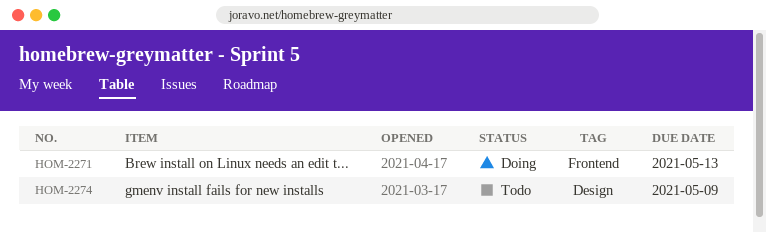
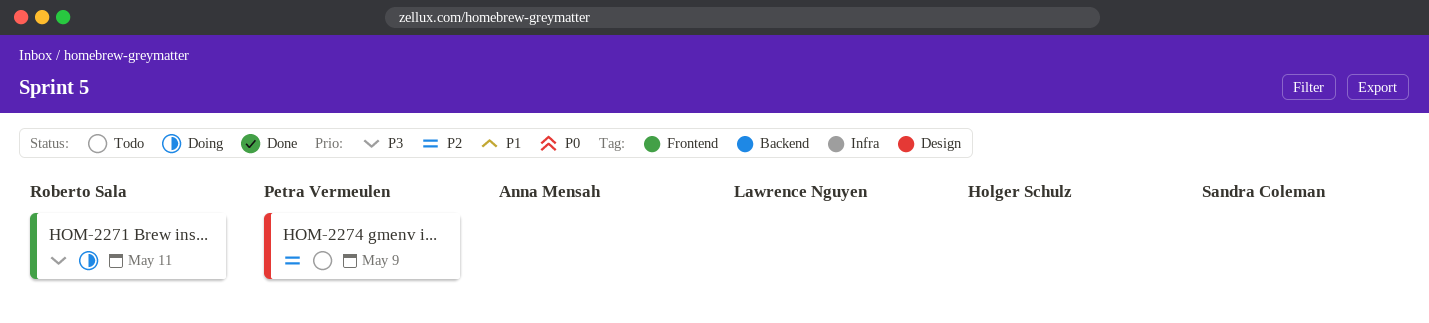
HOM-2271, due: May 13 -> May 11

